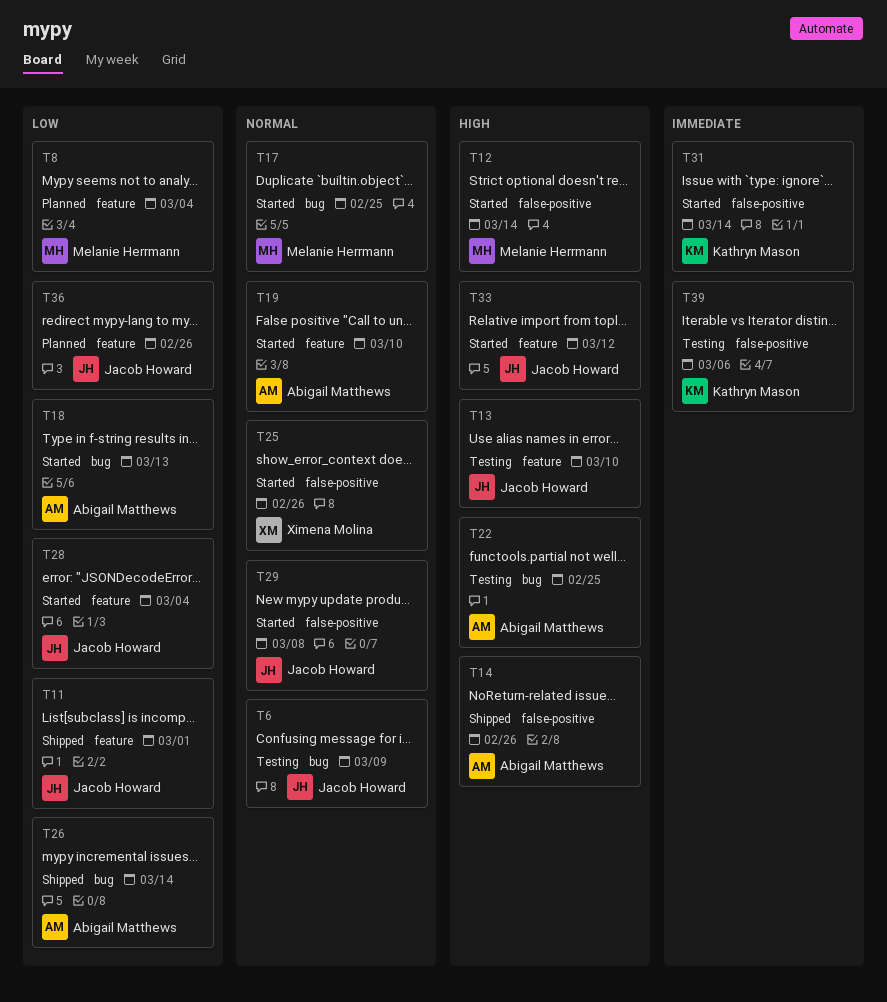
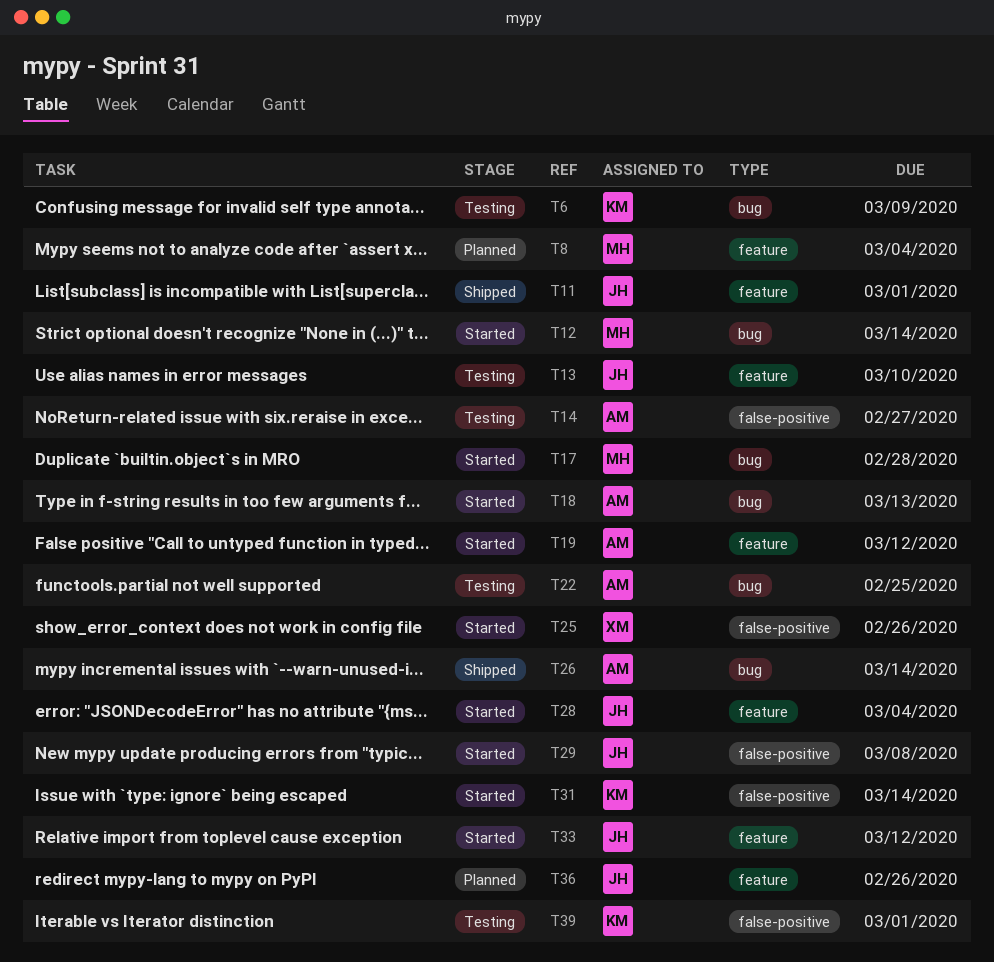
T6, owner: Jacob Howard -> Kathryn Mason
T12, label: false-positive -> bug
T14, status: Shipped -> Testing
T14, due: Feb 26 -> Feb 27
T17, due: Feb 25 -> Feb 28
T19, due: Mar 10 -> Mar 12
T39, due: Mar 6 -> Mar 1

